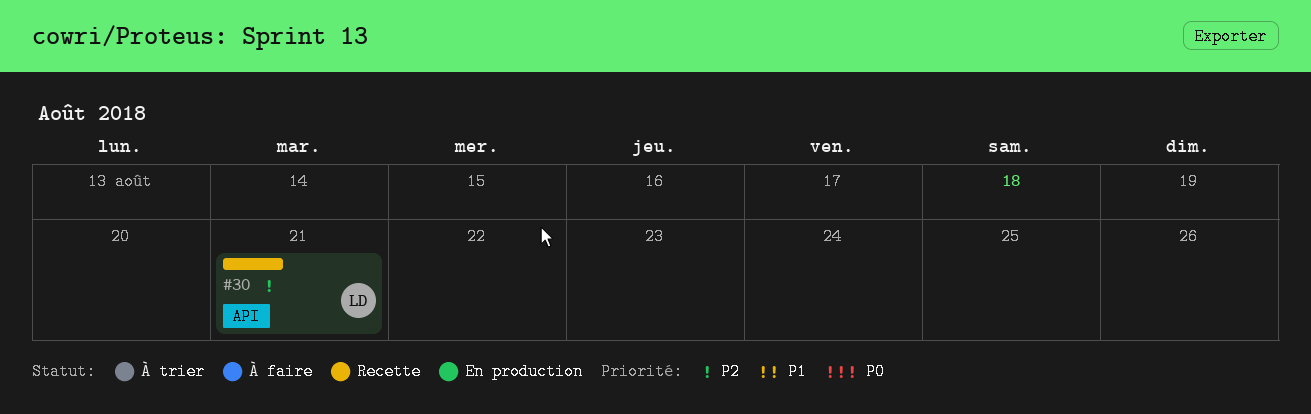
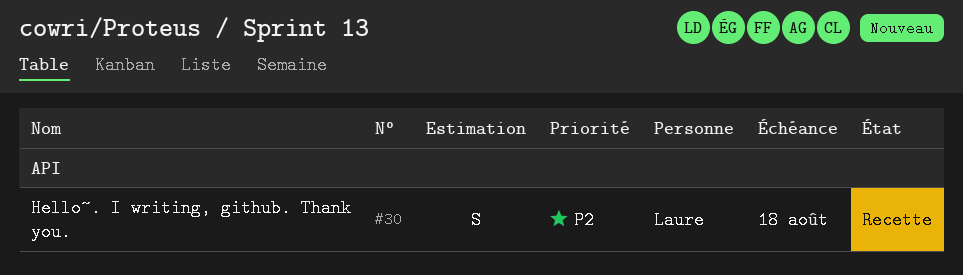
#30, due: Aug 21 -> Aug 18

